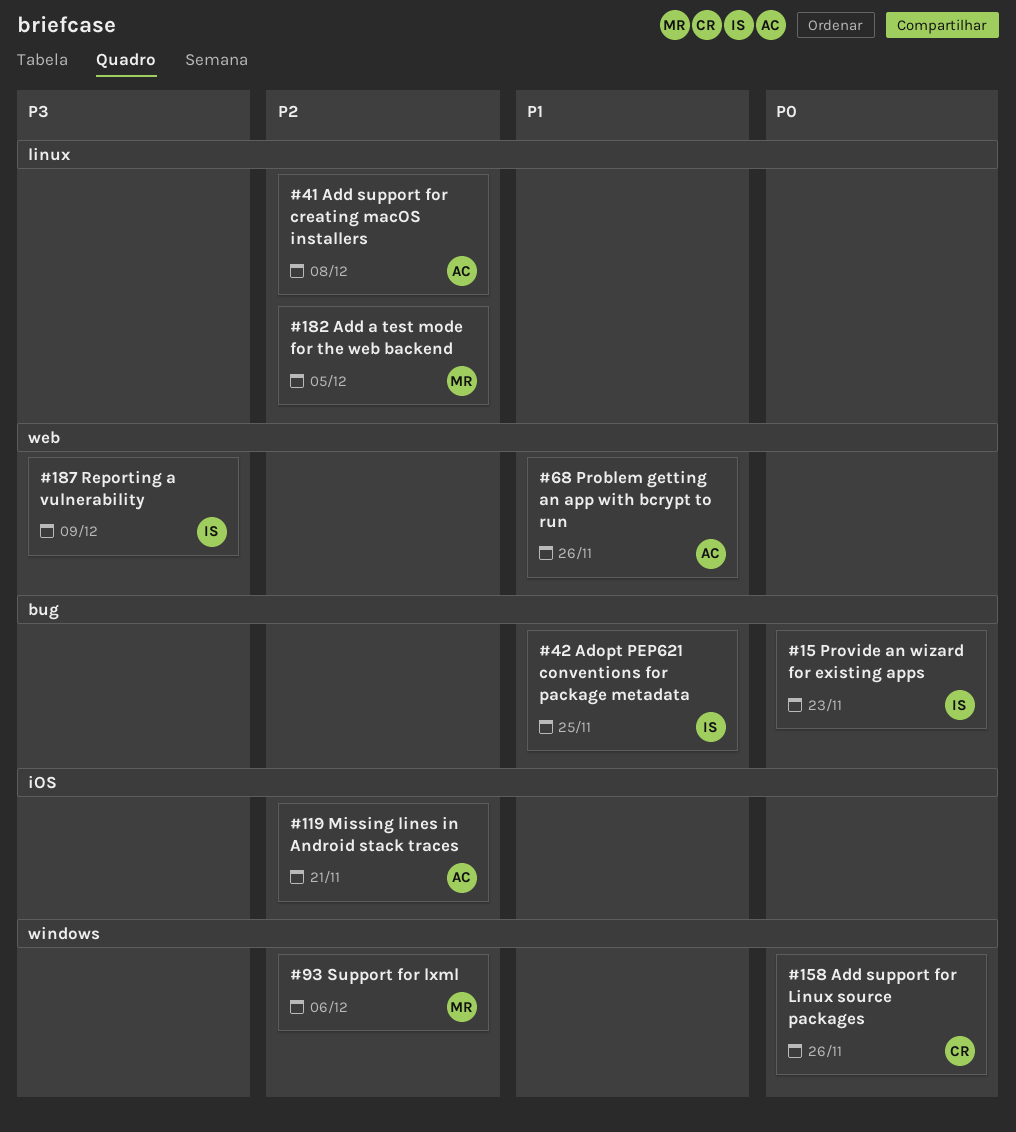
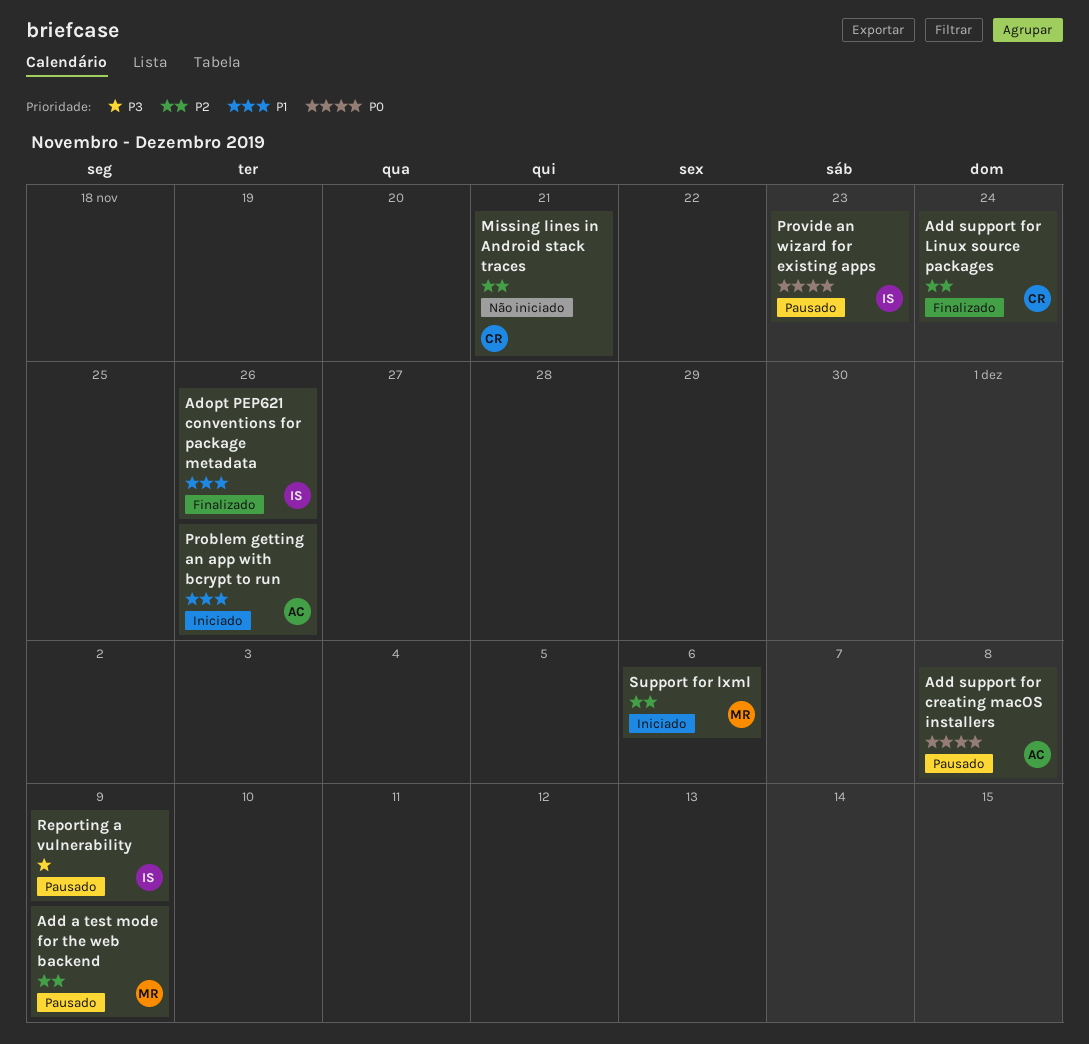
Add a test mode for the web backend, due: Dec 5 -> Dec 9
Add support for creating macOS installers, priority: P2 -> P0
Add support for Linux source packages, priority: P0 -> P2
Add support for Linux source packages, due: Nov 26 -> Nov 24
Adopt PEP621 conventions for package metadata, due: Nov 25 -> Nov 26
Missing lines in Android stack traces, owner: AC -> CR

